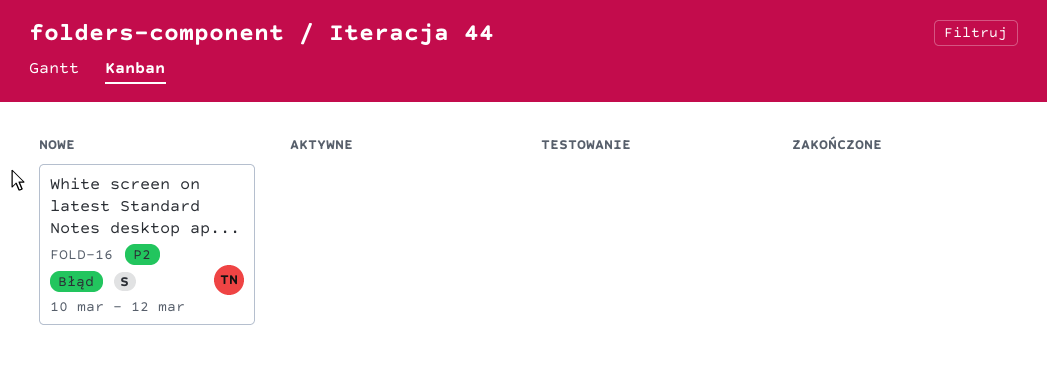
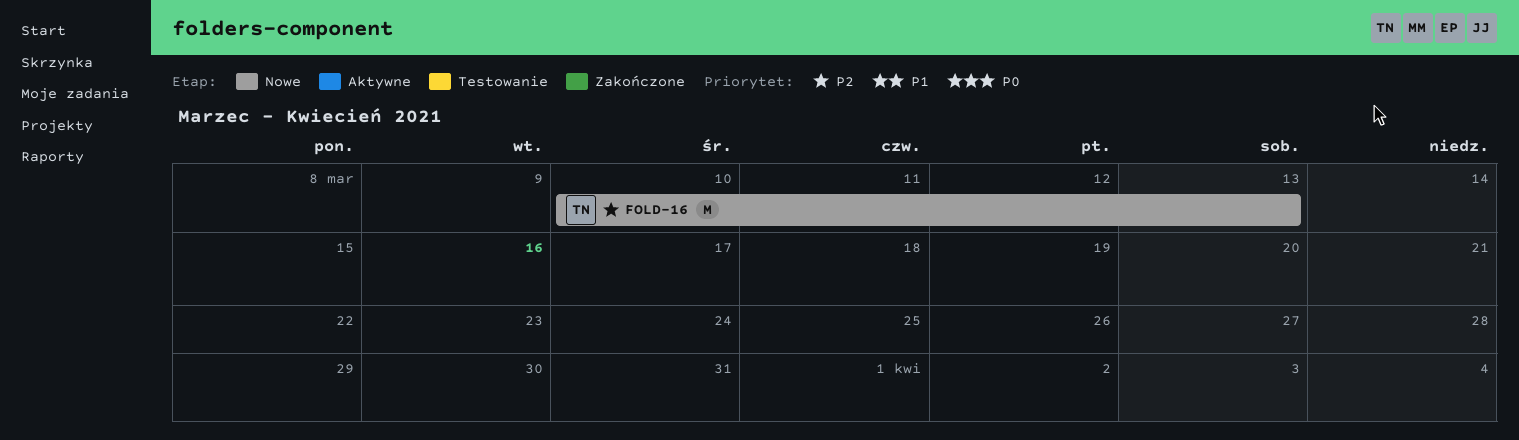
FOLD-16, estimate: S -> M
FOLD-16, due: Mar 12 -> Mar 13

